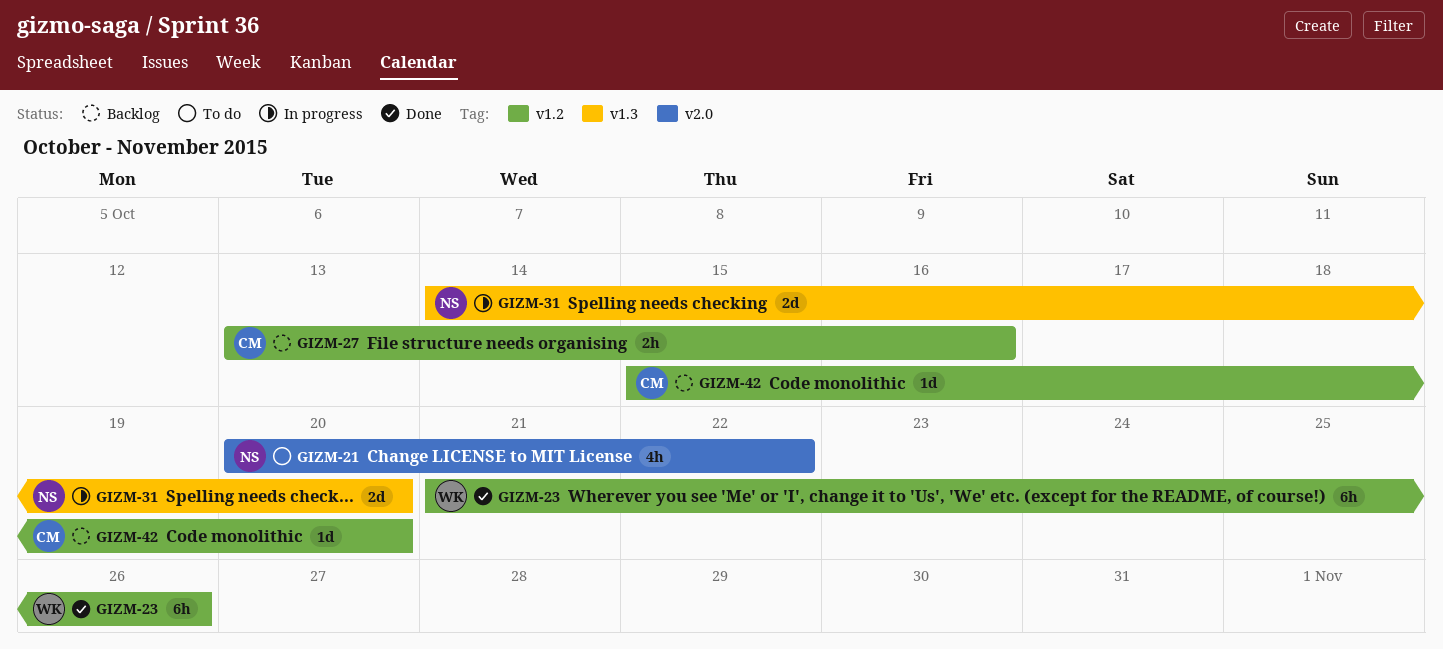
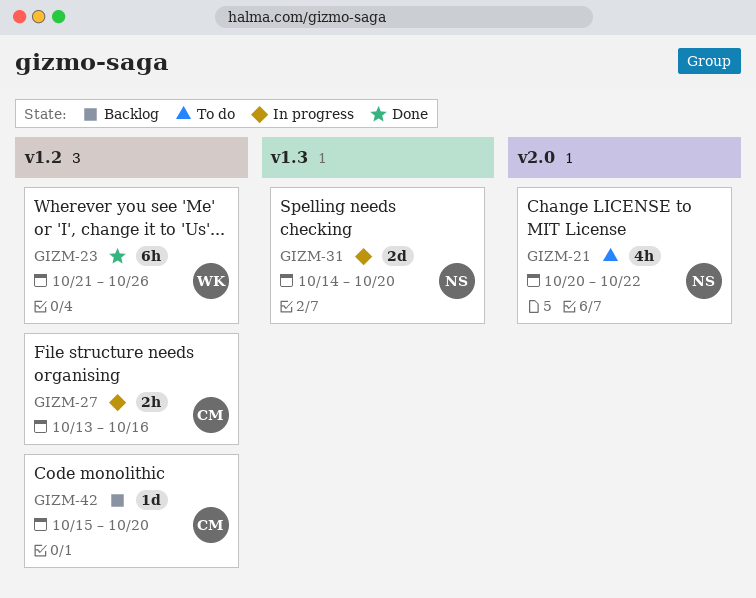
GIZM-27, status: Backlog -> In progress

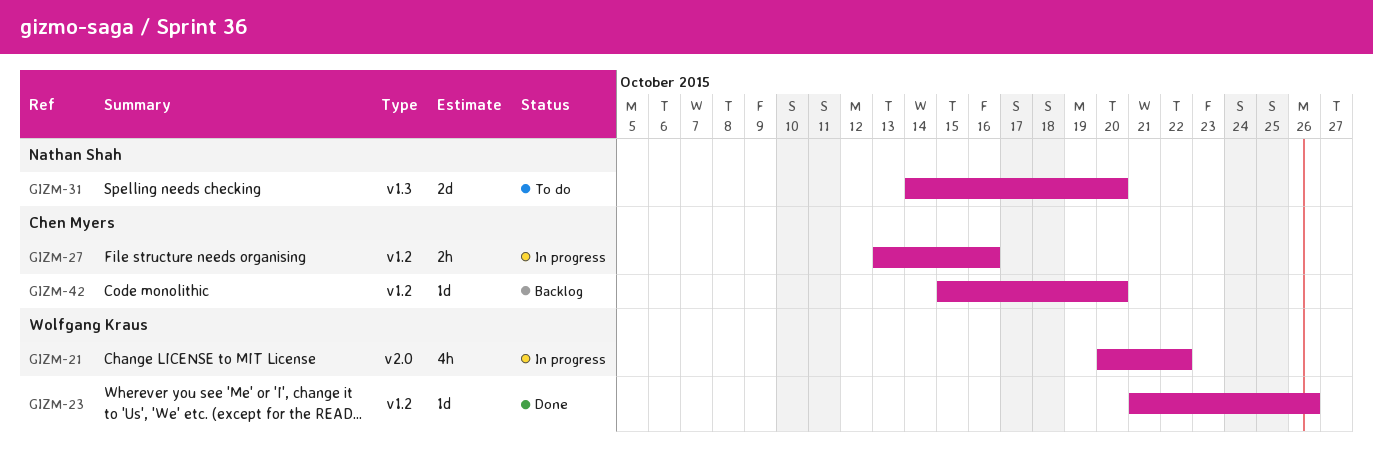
GIZM-21, status: To do -> In progress
GIZM-21, owner: Nathan Shah -> Wolfgang Kraus
GIZM-23, estimate: 6h -> 1d
GIZM-31, status: In progress -> To do

